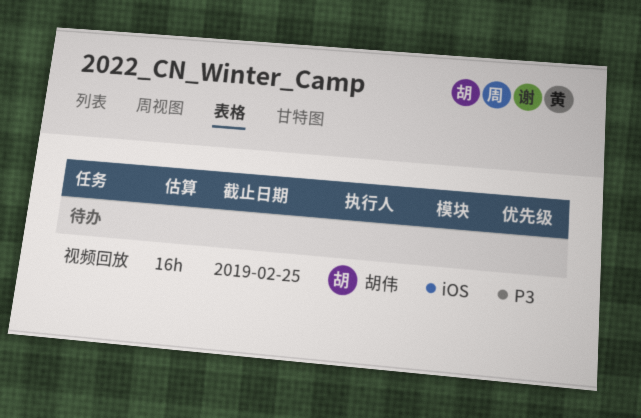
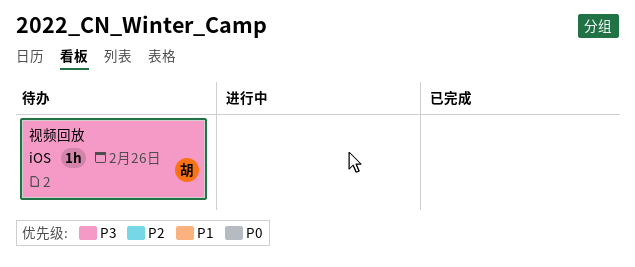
视频回放, estimate: 16h -> 1h
视频回放, due: Feb 25 -> Feb 26

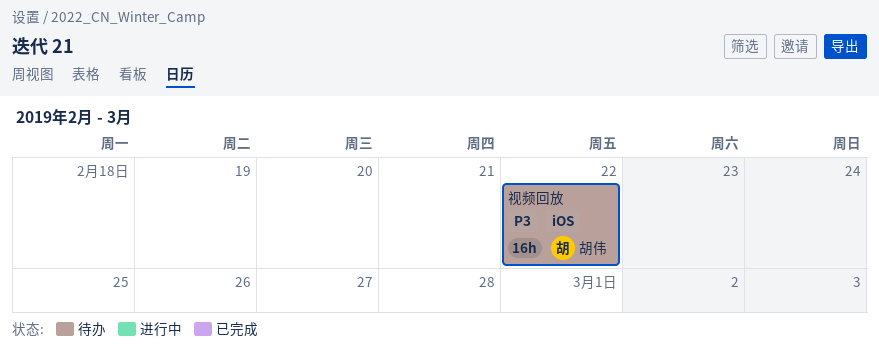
视频回放, estimate: 1h -> 16h
视频回放, due: Feb 26 -> Feb 22

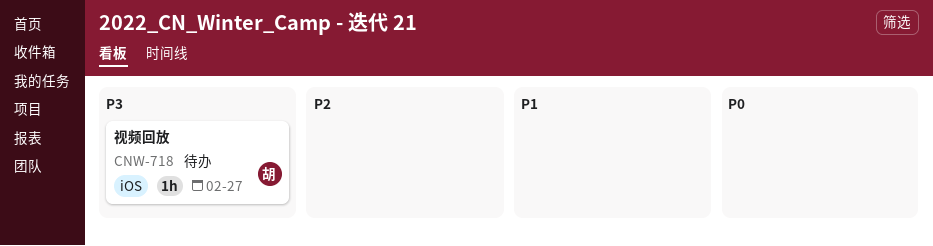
视频回放, estimate: 16h -> 1h
视频回放, due: Feb 22 -> Feb 27

